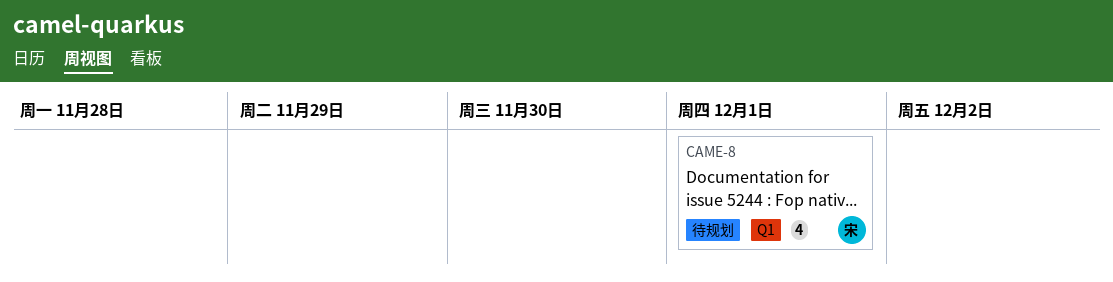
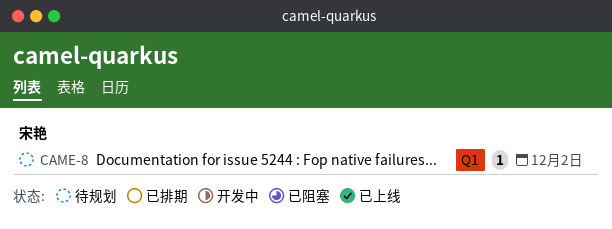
CAME-8, estimate: 4 -> 1
CAME-8, due: Dec 1 -> Dec 2

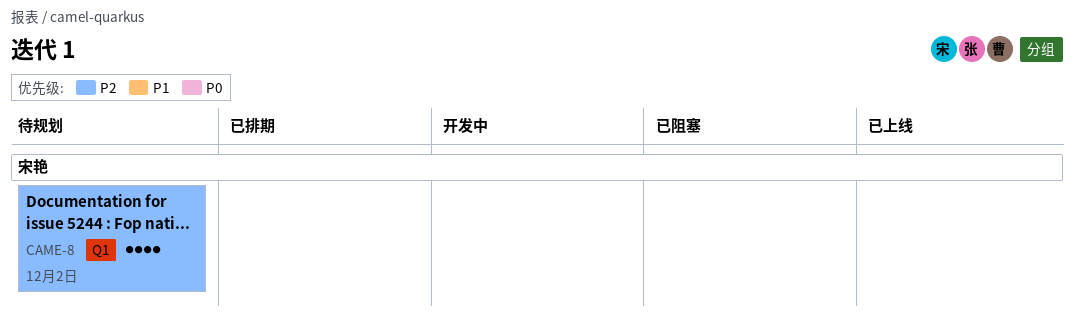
CAME-8, estimate: 1 -> 4

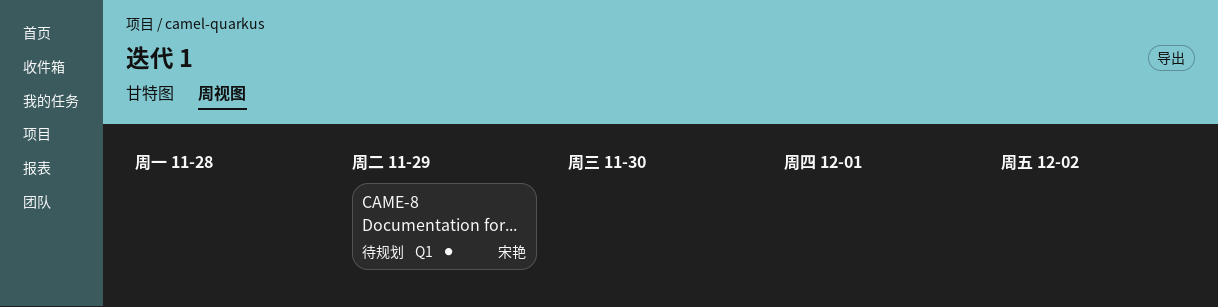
CAME-8, estimate: 4 -> 1
CAME-8, due: Dec 2 -> Nov 29

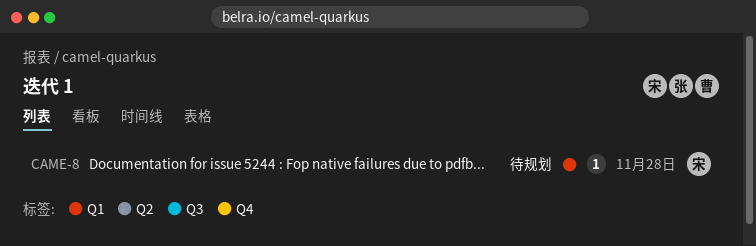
CAME-8, due: Nov 29 -> Nov 28

